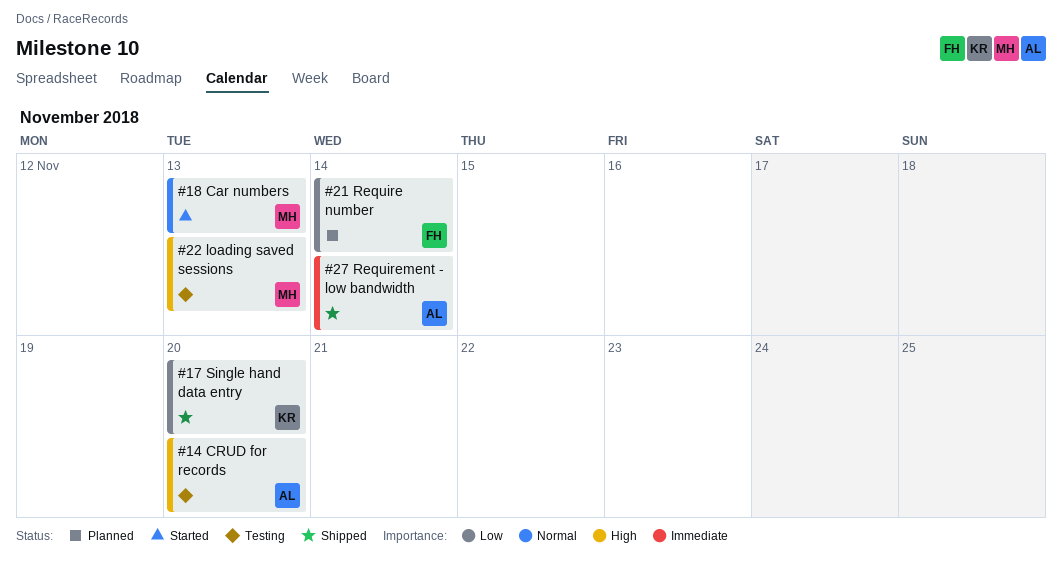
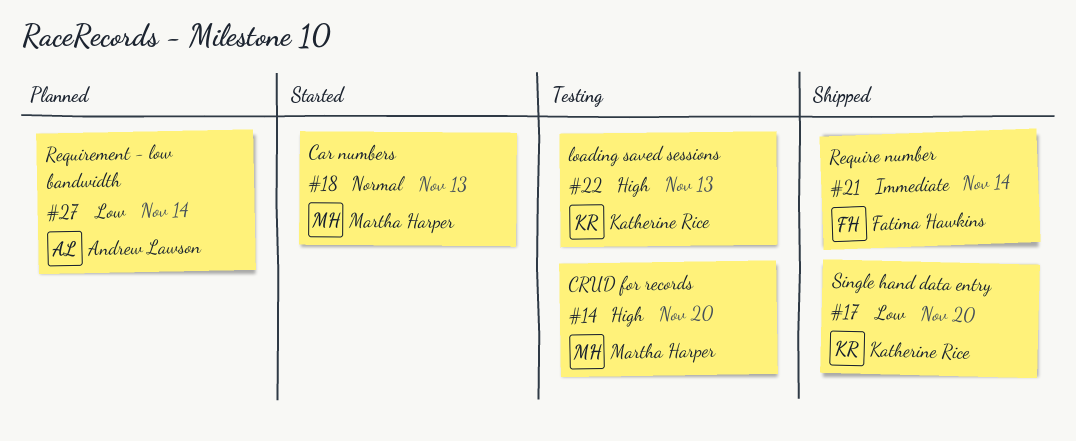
#14, owner: Andrew Lawson -> Martha Harper
#21, status: Planned -> Shipped
#21, priority: Low -> Immediate
#22, owner: Martha Harper -> Katherine Rice
#27, status: Shipped -> Planned
#27, priority: Immediate -> Low

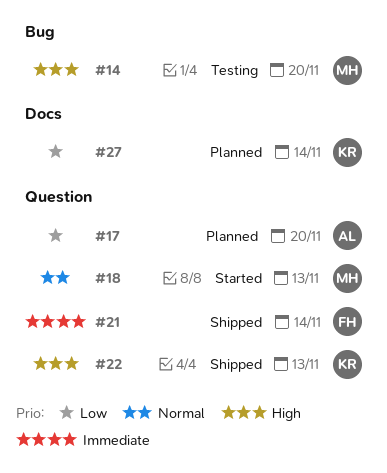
#17, status: Shipped -> Planned
#17, owner: Katherine Rice -> Andrew Lawson
#22, status: Testing -> Shipped
#27, owner: Andrew Lawson -> Katherine Rice

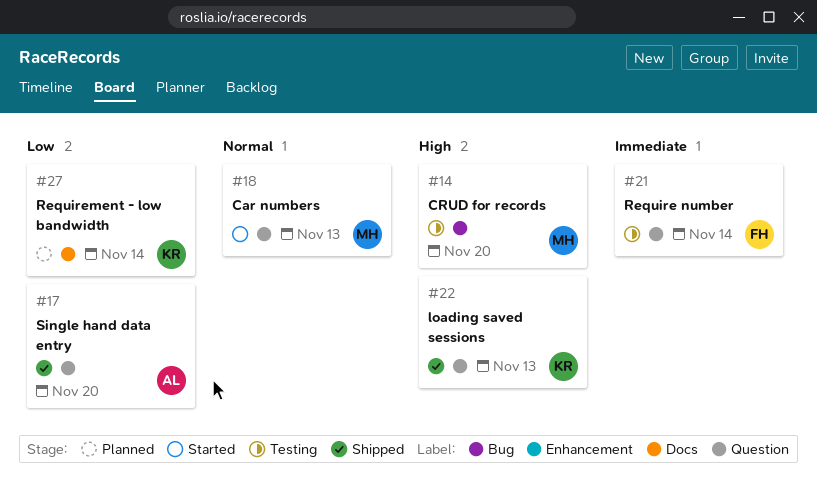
#17, status: Planned -> Shipped
#21, status: Shipped -> Testing

